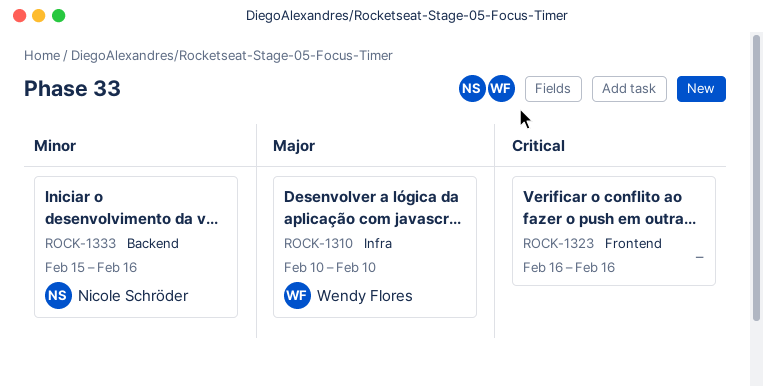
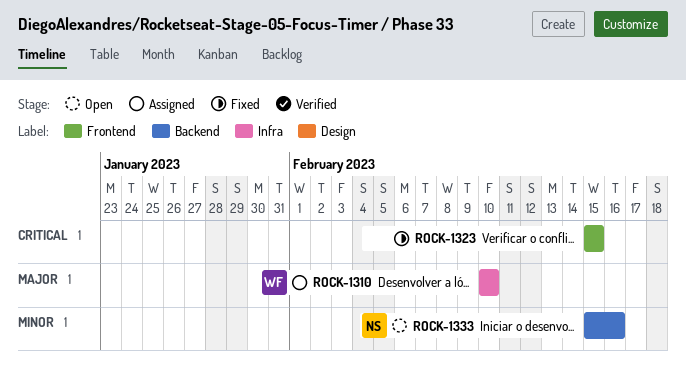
ROCK-1323, start: Feb 16 -> Feb 15
ROCK-1323, due: Feb 16 -> Feb 15

